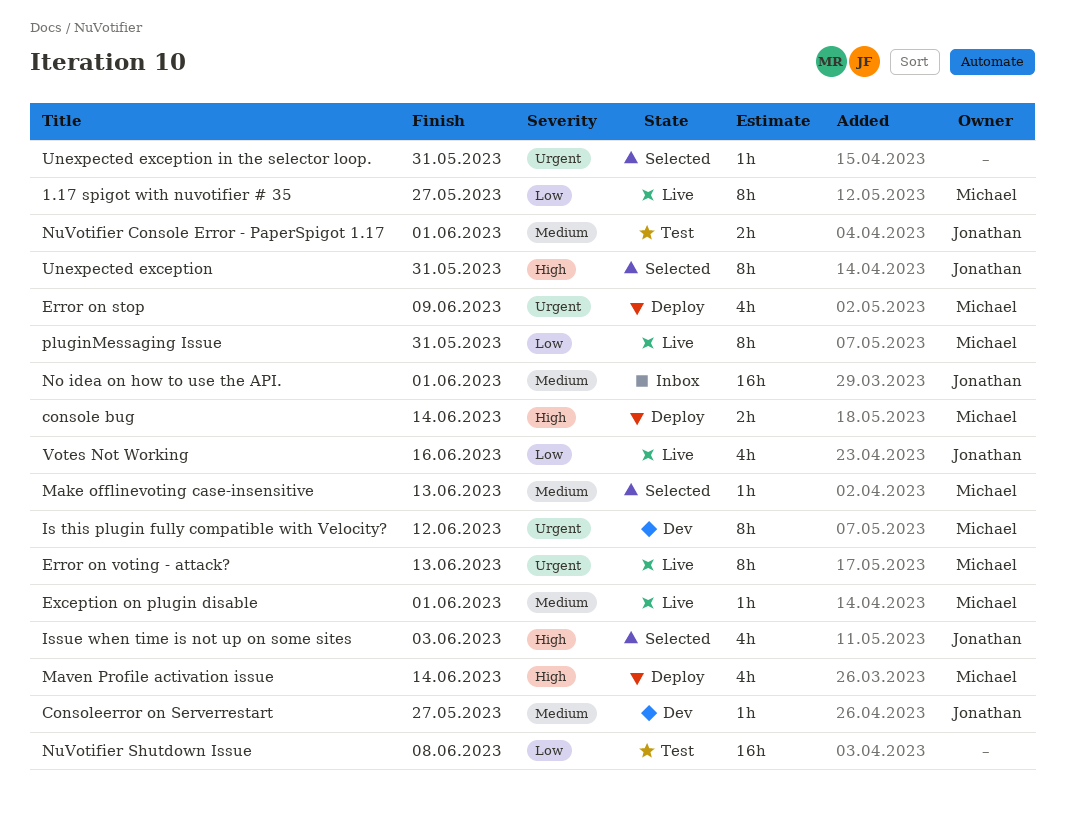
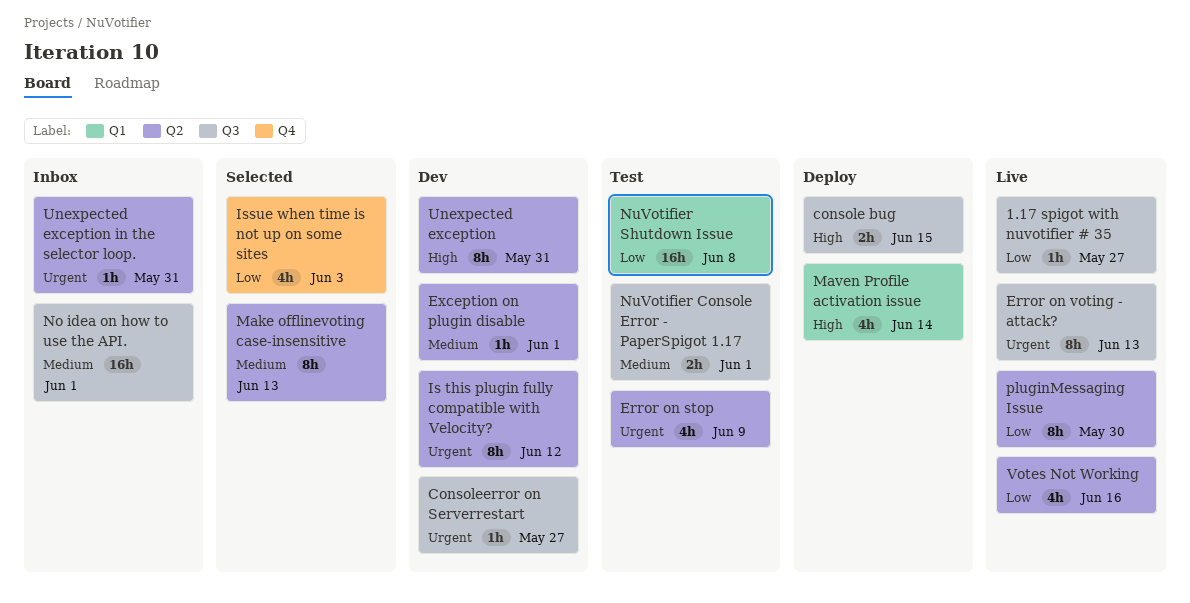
1.17 spigot with nuvotifier # 35, estimate: 8h -> 1h
console bug, due: Jun 14 -> Jun 15
Consoleerror on Serverrestart, priority: Medium -> Urgent
Error on stop, status: Deploy -> Test
Exception on plugin disable, status: Live -> Dev
Issue when time is not up on some sites, priority: High -> Low
Make offlinevoting case-insensitive, estimate: 1h -> 8h
pluginMessaging Issue, due: May 31 -> May 30
Unexpected exception, status: Selected -> Dev
Unexpected exception in the selector loop., status: Selected -> Inbox

